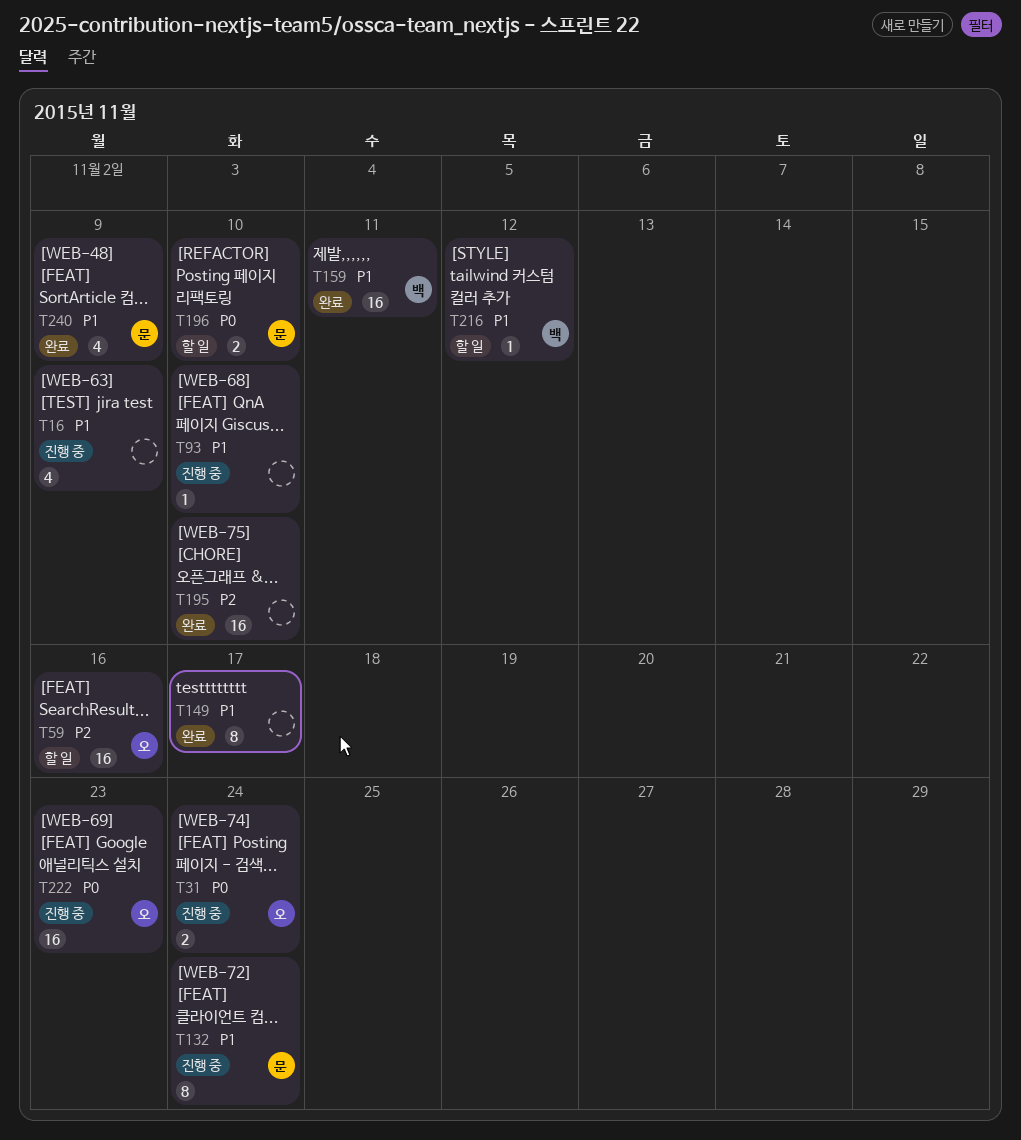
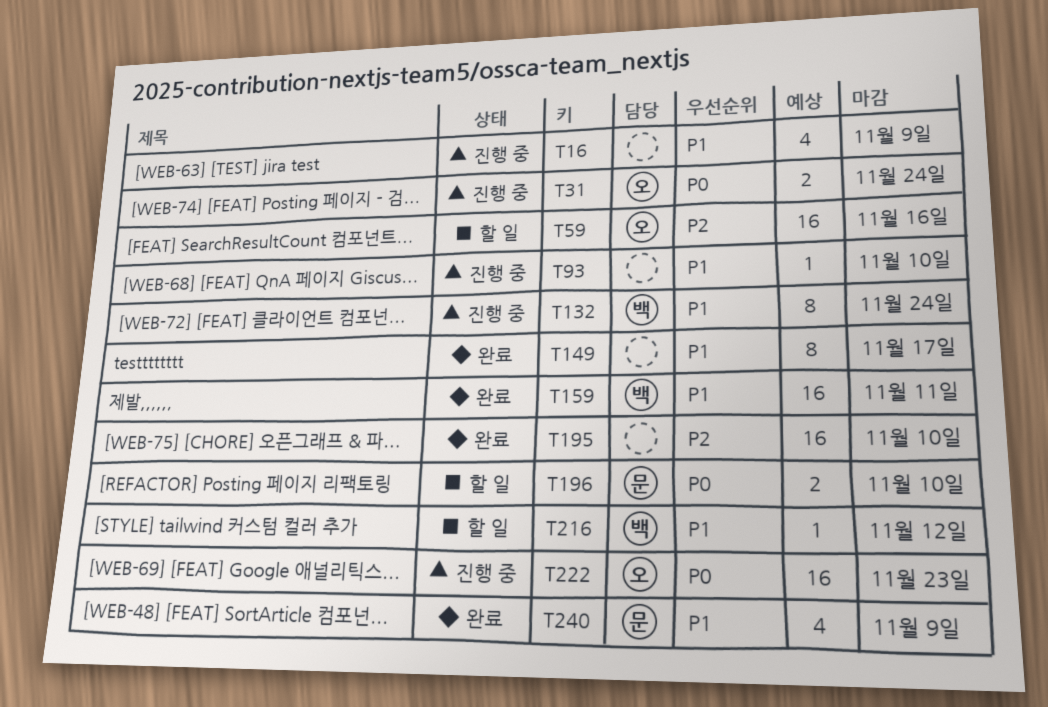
T132, owner: 문 -> 백

